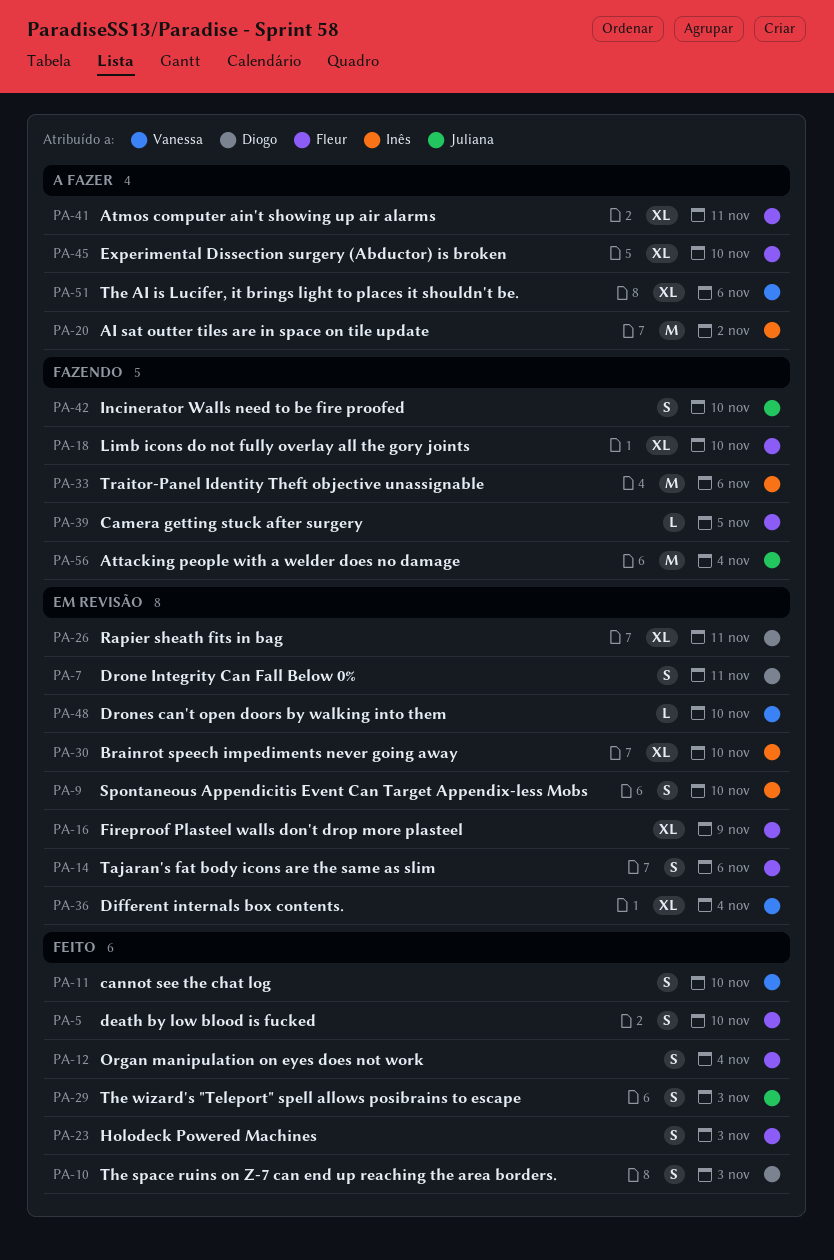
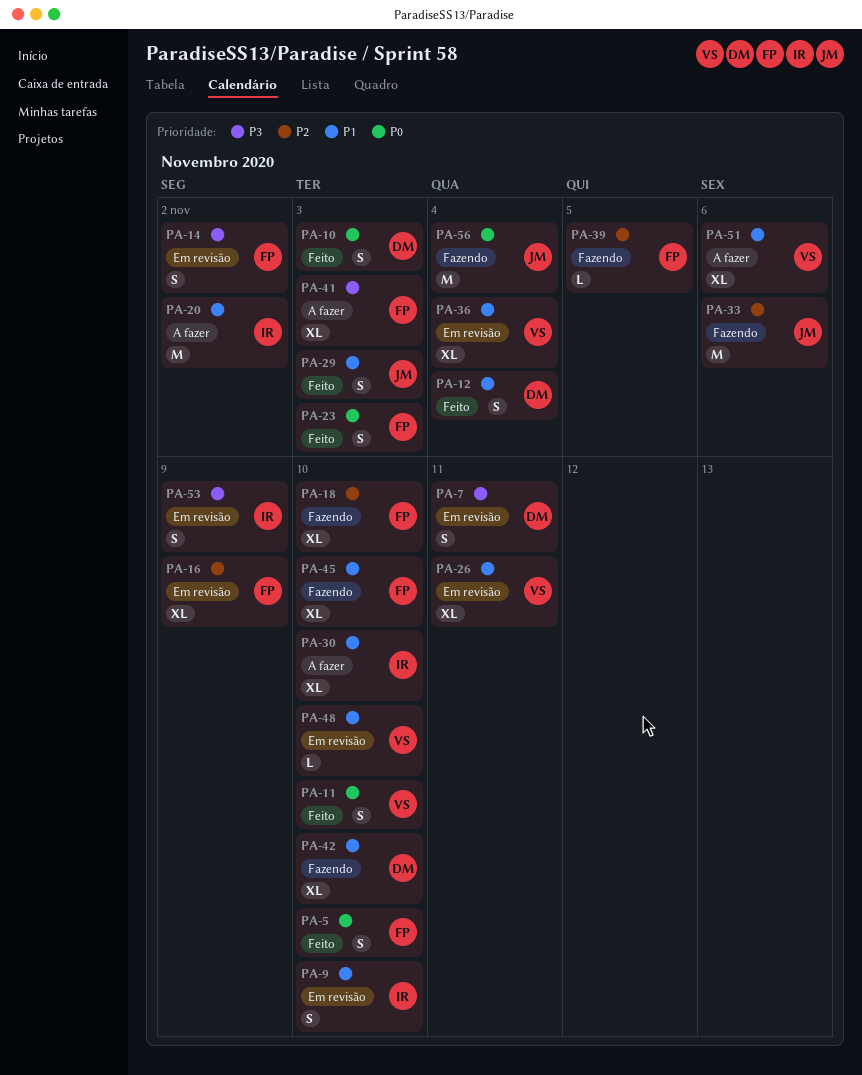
PA-12, owner: Fleur -> Diogo
PA-14, due: Nov 6 -> Nov 2
PA-26, owner: Diogo -> Vanessa
PA-30, status: Em revisão -> A fazer
PA-33, owner: Inês -> Juliana
PA-41, due: Nov 11 -> Nov 3
PA-42, owner: Juliana -> Diogo
PA-42, estimate: S -> XL
PA-45, status: A fazer -> Fazendo
PA-53: none -> present

